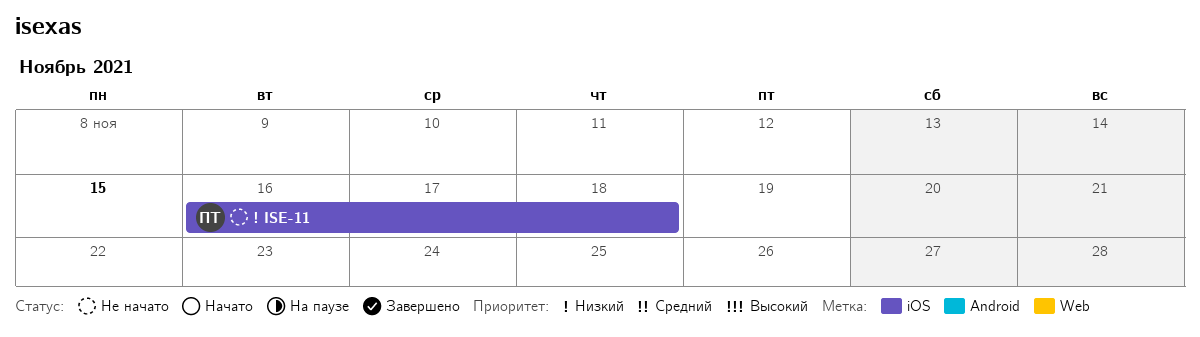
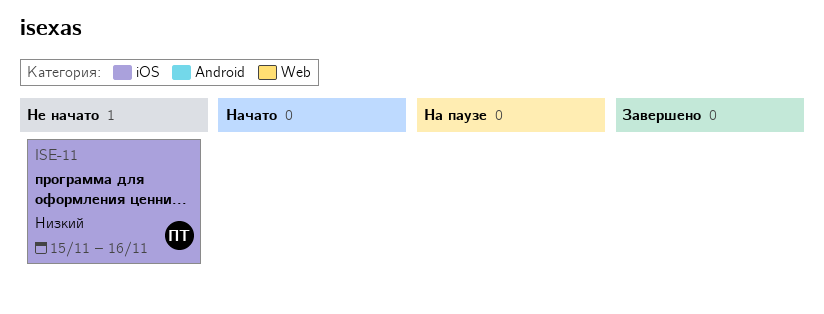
ISE-11, start: Nov 16 -> Nov 15
ISE-11, due: Nov 18 -> Nov 16

